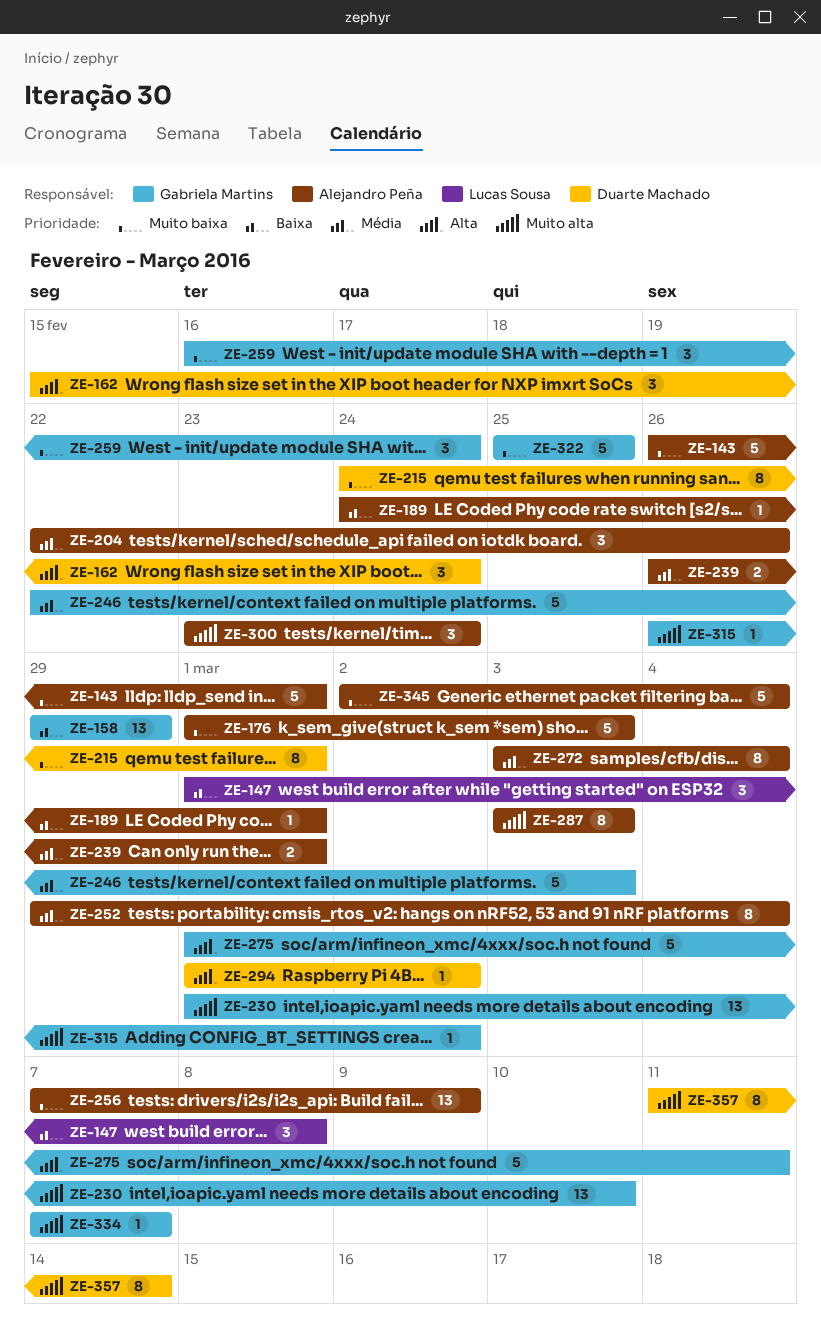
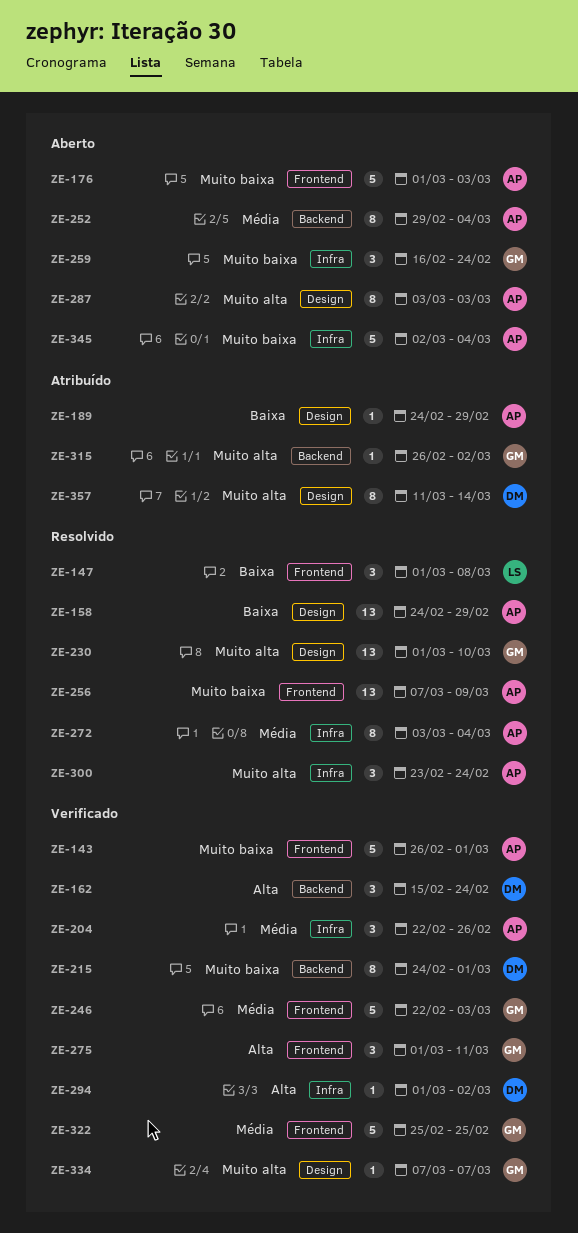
ZE-158, owner: Gabriela Martins -> Alejandro Peña
ZE-158, start: Feb 29 -> Feb 24
ZE-189, due: Mar 1 -> Feb 29
ZE-239: present -> none
ZE-275, estimate: 5 -> 3
ZE-322, priority: Muito baixa -> Média

